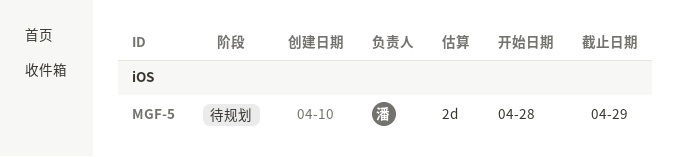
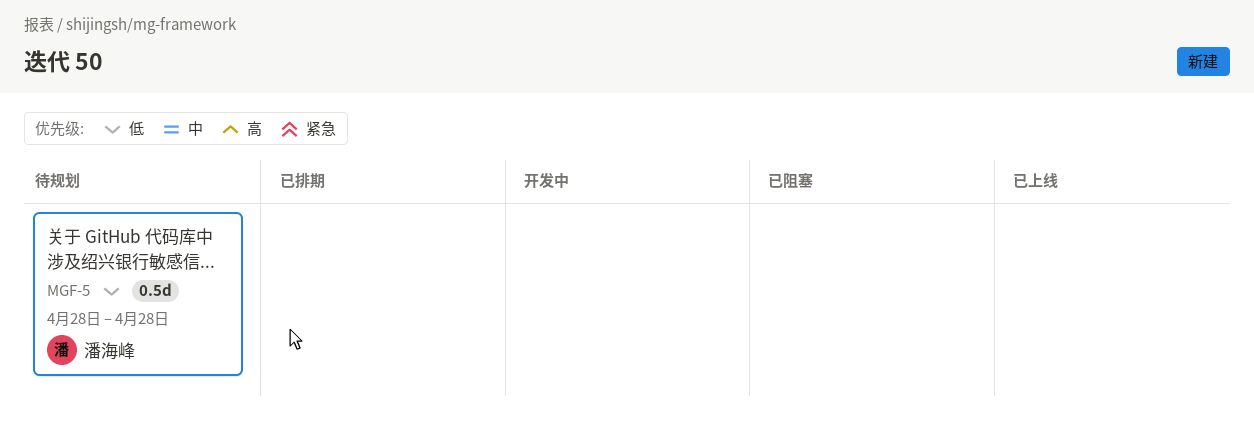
MGF-5, estimate: 2d -> 0.5d
MGF-5, due: Apr 29 -> Apr 28

